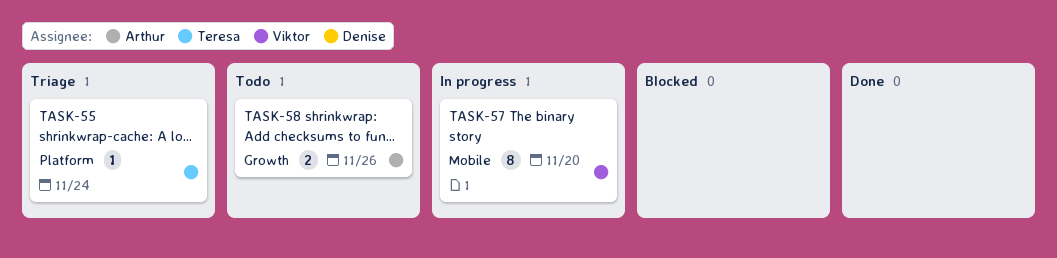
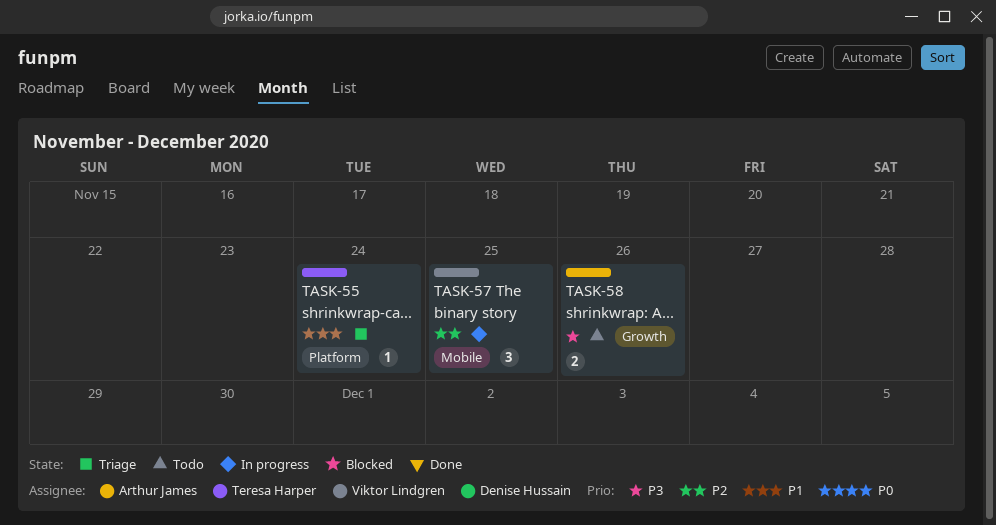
TASK-57, estimate: 8 -> 3
TASK-57, due: Nov 20 -> Nov 25

